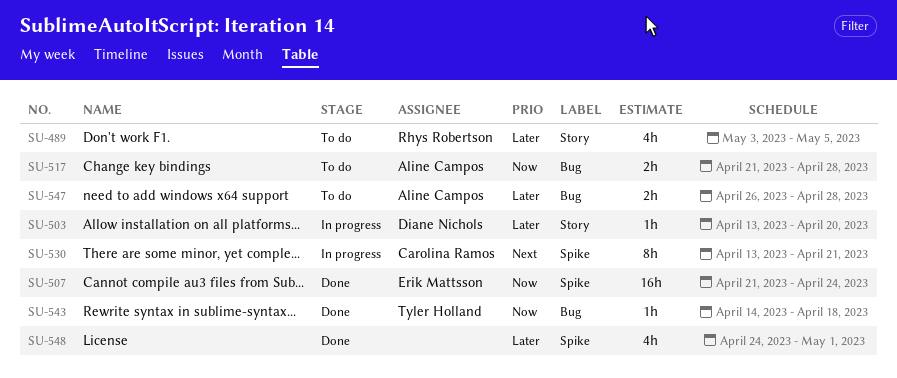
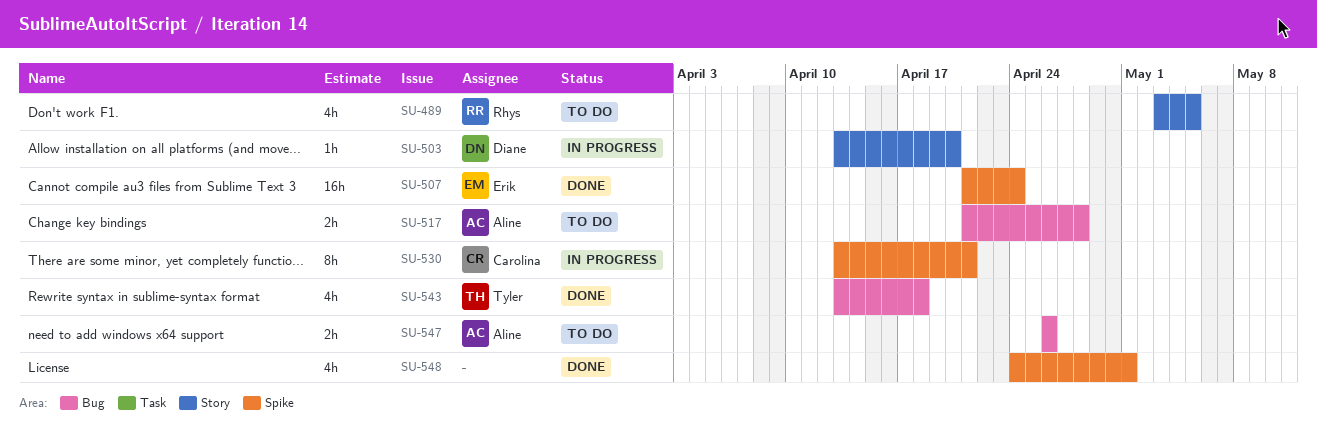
SU-543, estimate: 1h -> 4h
SU-543, start: Apr 14 -> Apr 13
SU-547, due: Apr 28 -> Apr 26

